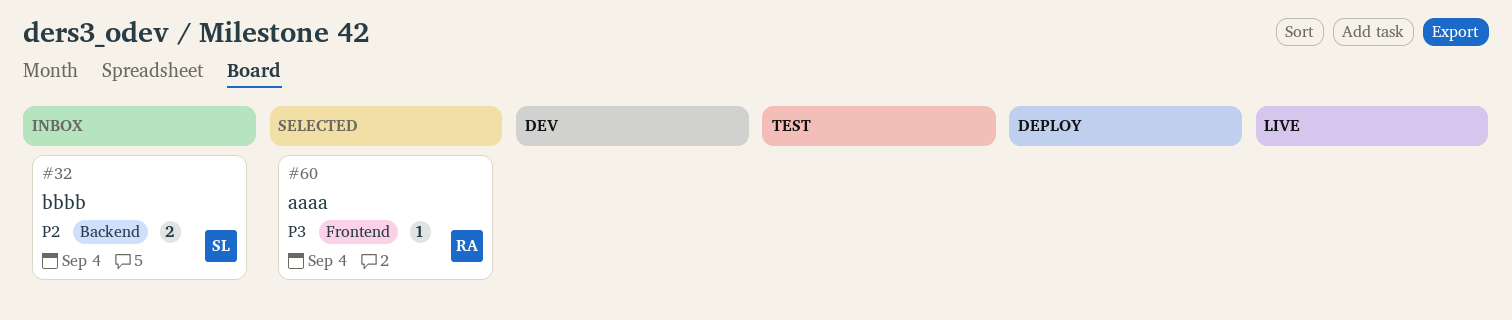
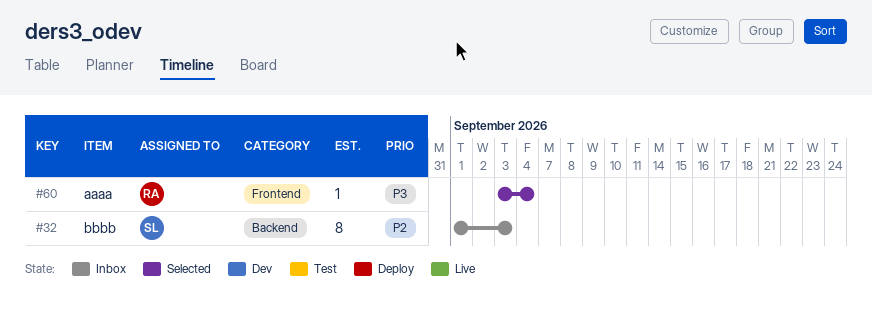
#32, estimate: 2 -> 8
#32, due: Sep 4 -> Sep 3

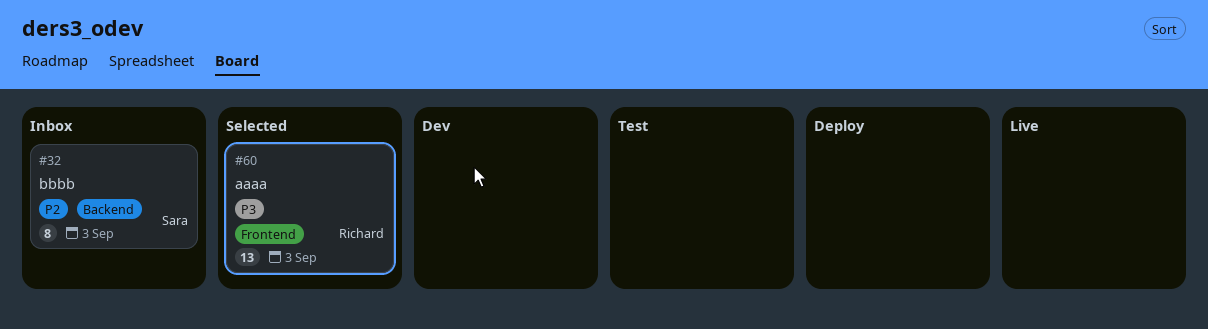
#60, estimate: 1 -> 13
#60, due: Sep 4 -> Sep 3

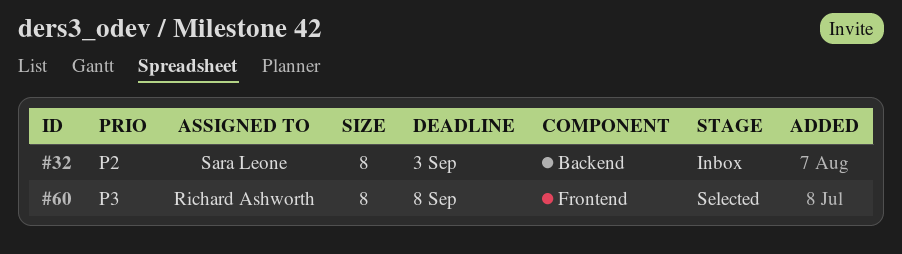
#60, estimate: 13 -> 8
#60, due: Sep 3 -> Sep 8

